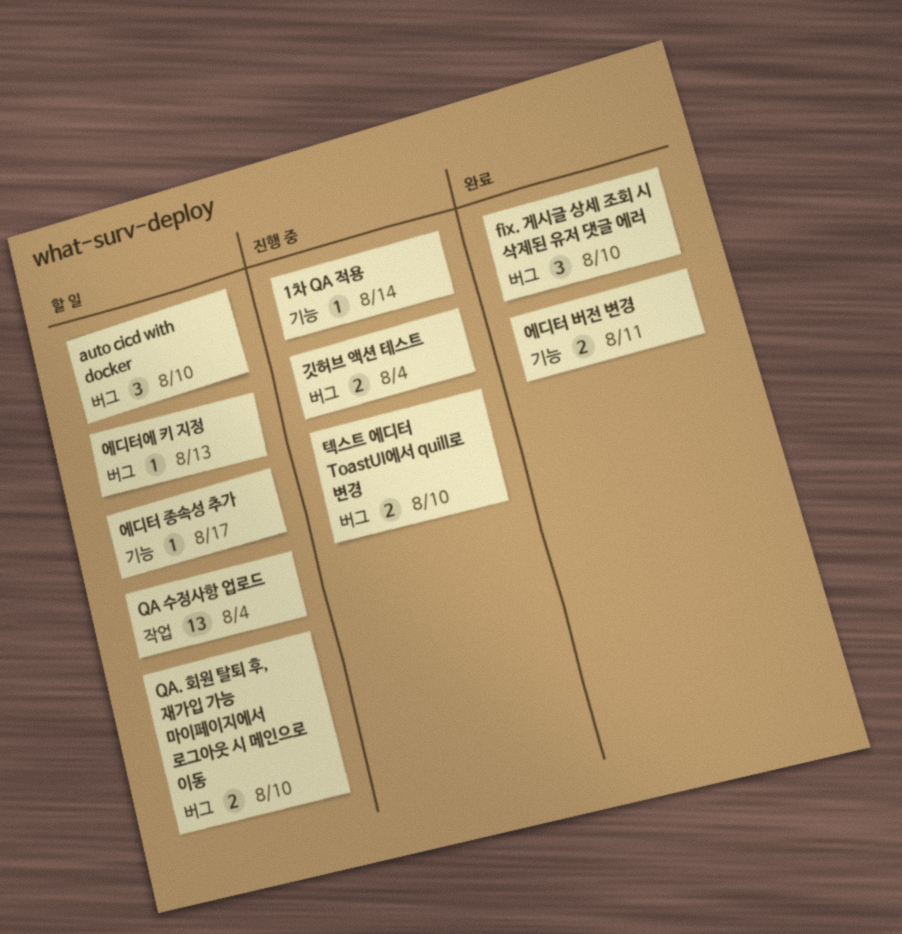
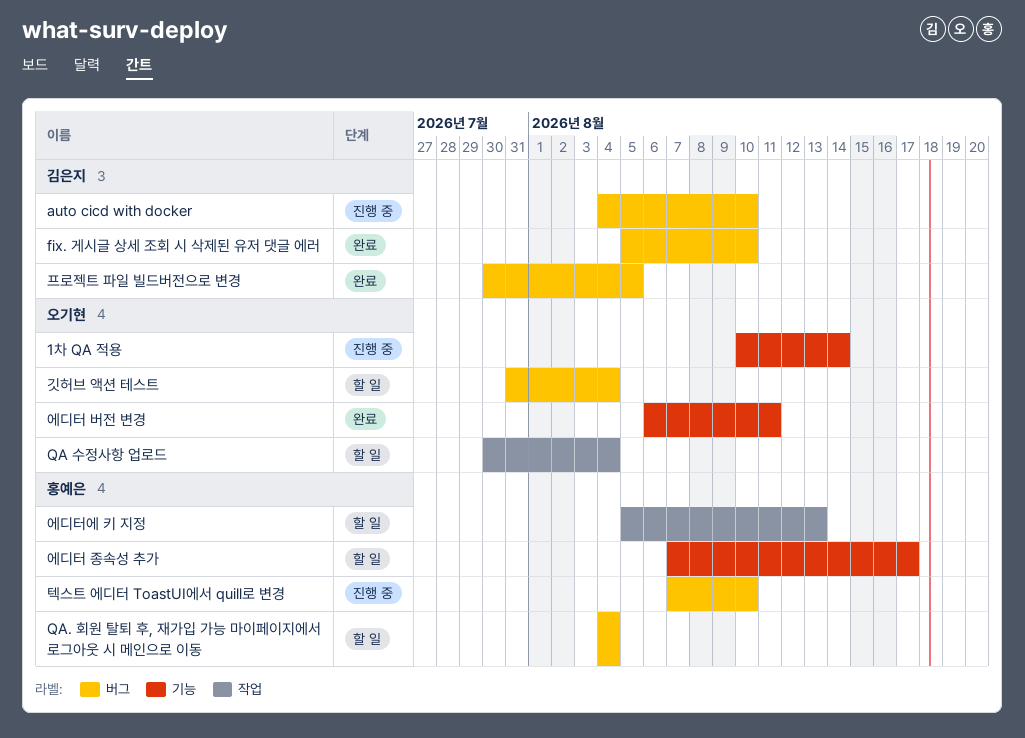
auto cicd with docker, status: 할 일 -> 진행 중
QA. 회원 탈퇴 후, 재가입 가능 마이페이지에서 로그아웃 시 메인으로 이동, due: Aug 10 -> Aug 4
깃허브 액션 테스트, status: 진행 중 -> 할 일
에디터에 키 지정, label: 버그 -> 작업
프로젝트 파일 빌드버전으로 변경: none -> present

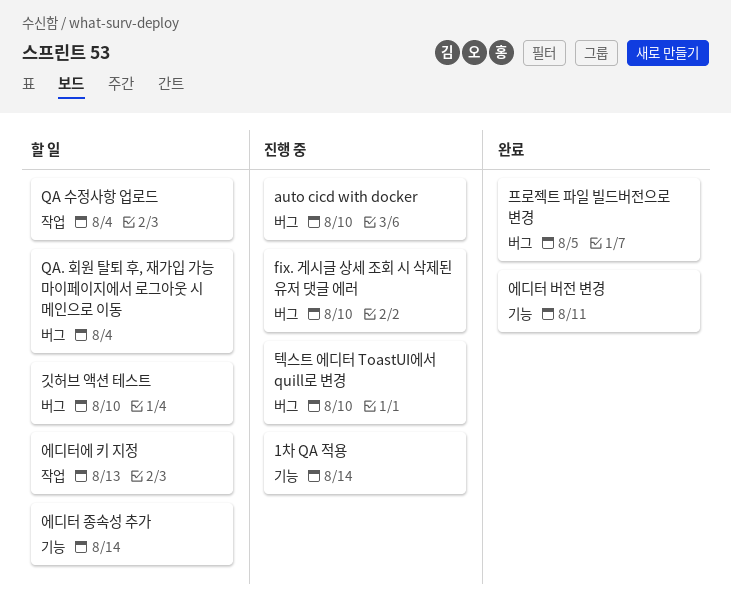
fix. 게시글 상세 조회 시 삭제된 유저 댓글 에러, status: 완료 -> 진행 중
깃허브 액션 테스트, due: Aug 4 -> Aug 10
에디터 종속성 추가, due: Aug 17 -> Aug 14

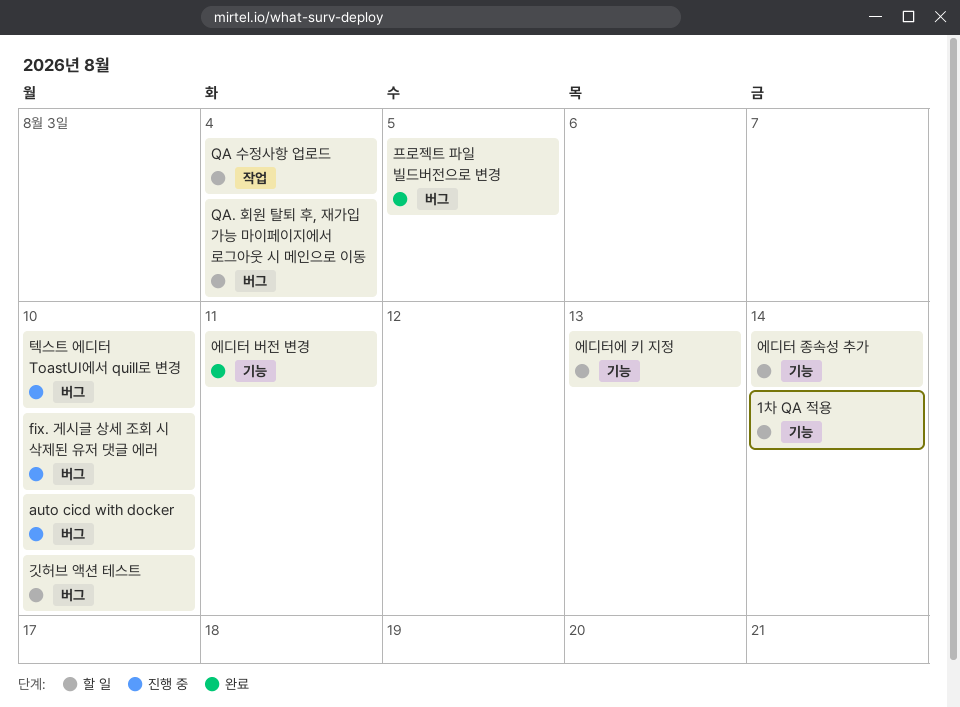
1차 QA 적용, status: 진행 중 -> 할 일
에디터에 키 지정, label: 작업 -> 기능

